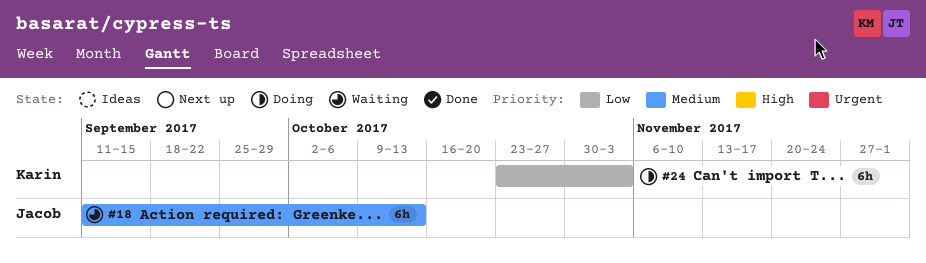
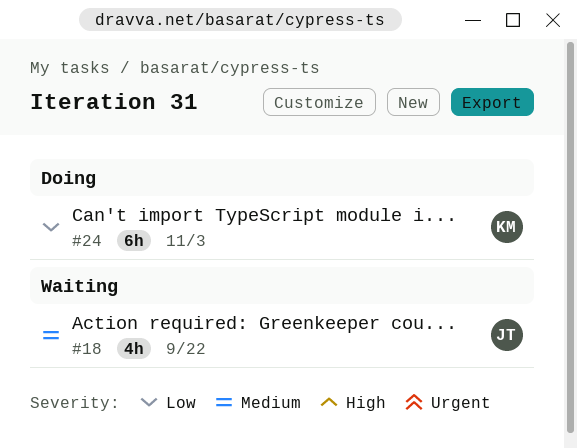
#18, estimate: 6h -> 4h
#18, due: Oct 13 -> Sep 22

